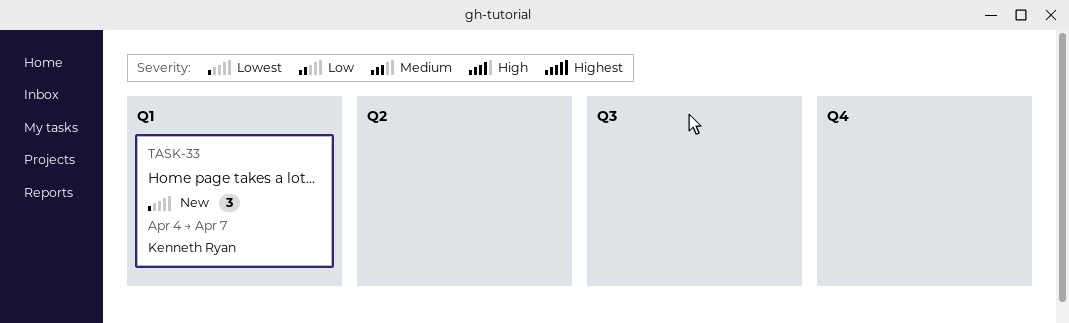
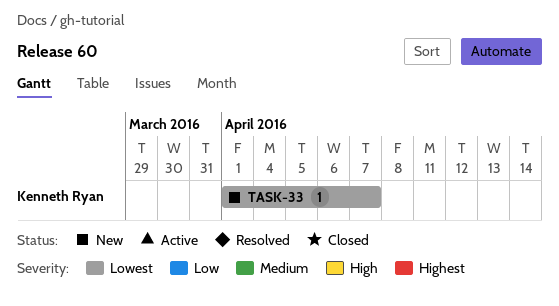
TASK-33, estimate: 3 -> 1
TASK-33, start: Apr 4 -> Apr 1

